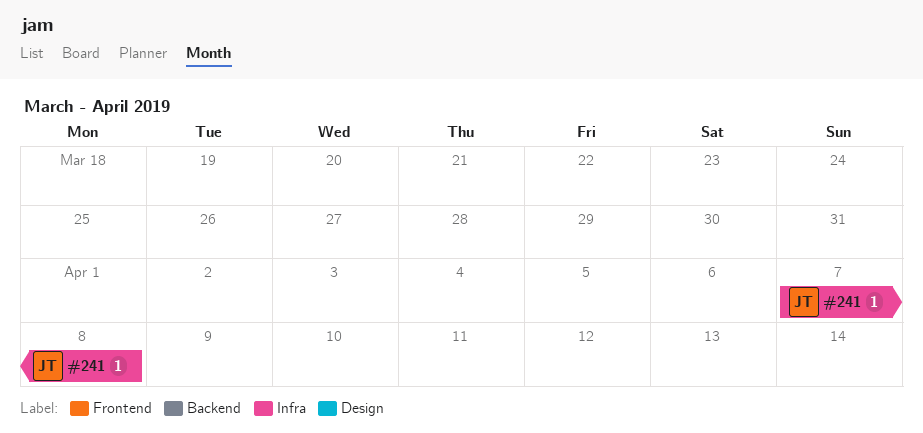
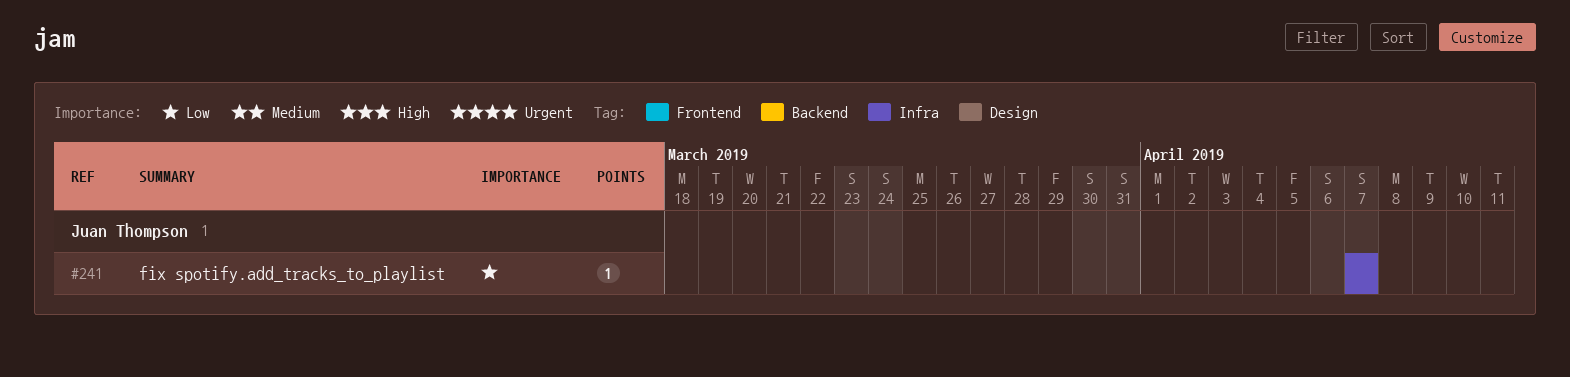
#241, due: Apr 8 -> Apr 7

